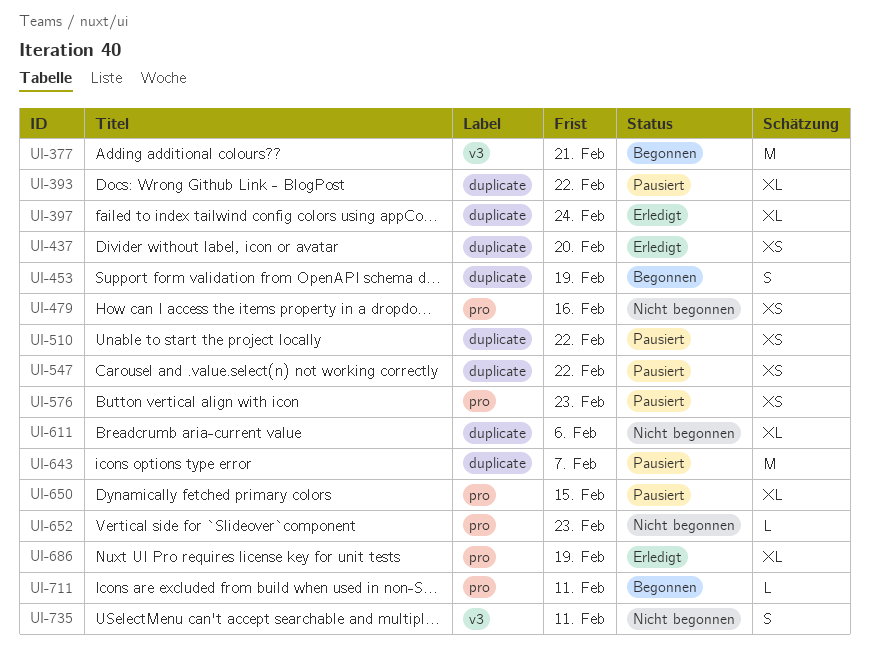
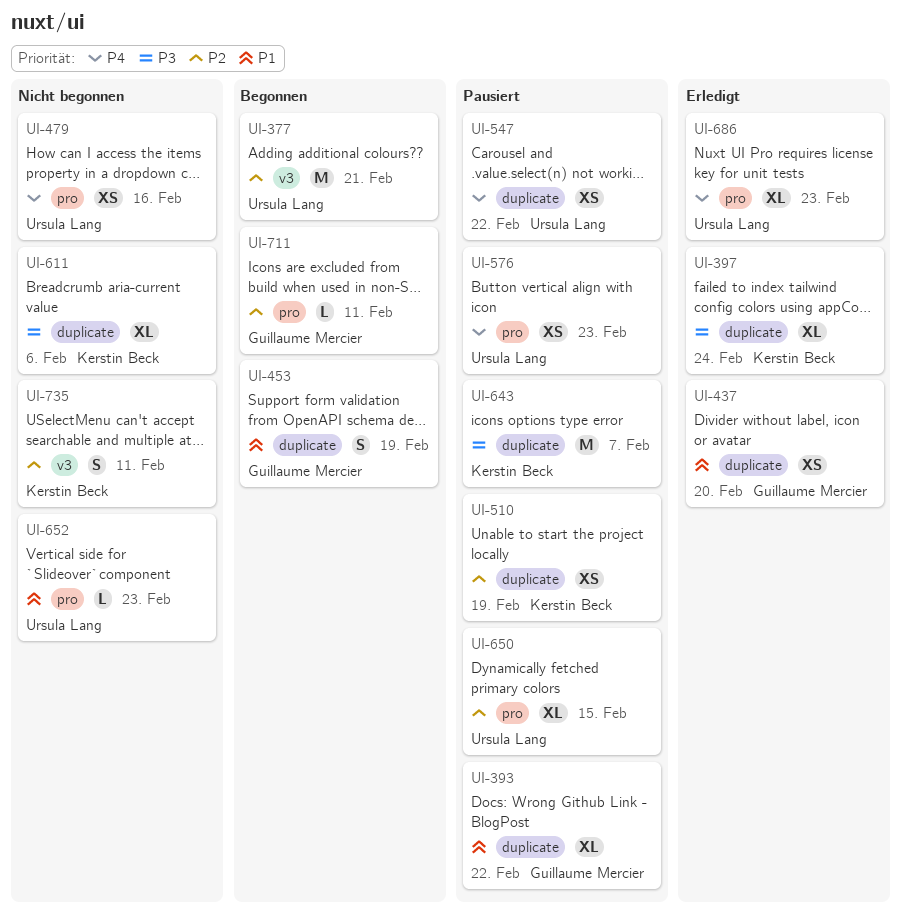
UI-510, due: Feb 22 -> Feb 19
UI-686, due: Feb 19 -> Feb 23

